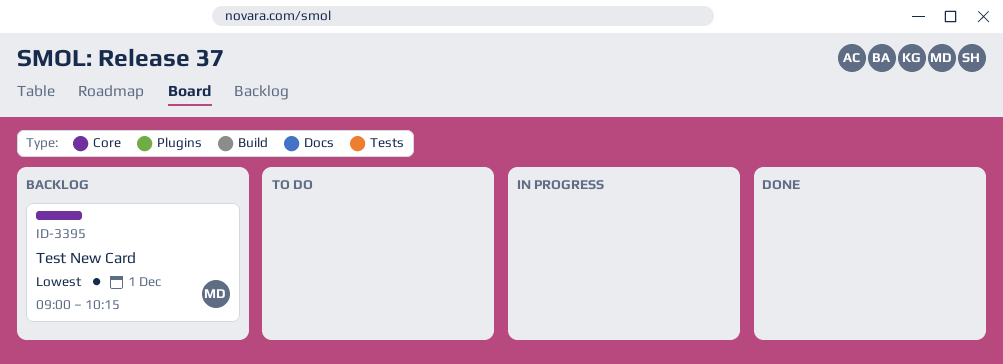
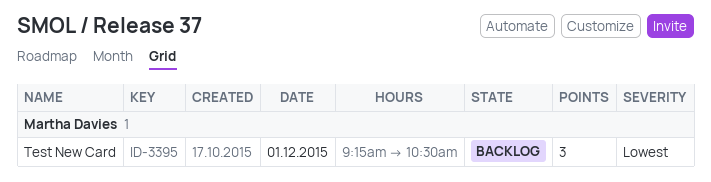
ID-3395, estimate: 1 -> 3
ID-3395, begins: 09:00 -> 09:15
ID-3395, ends: 10:15 -> 10:30

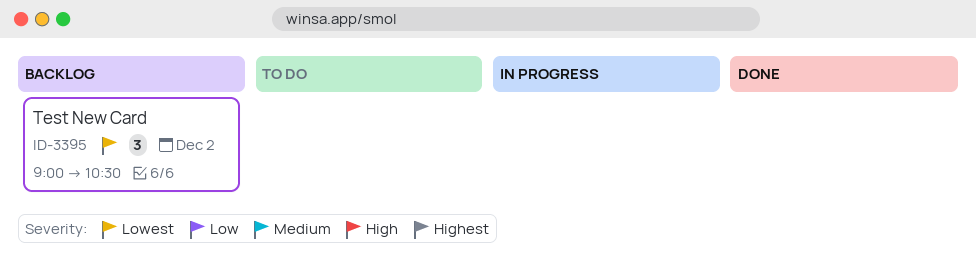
ID-3395, day: Dec 1 -> Dec 2
ID-3395, begins: 09:15 -> 09:00

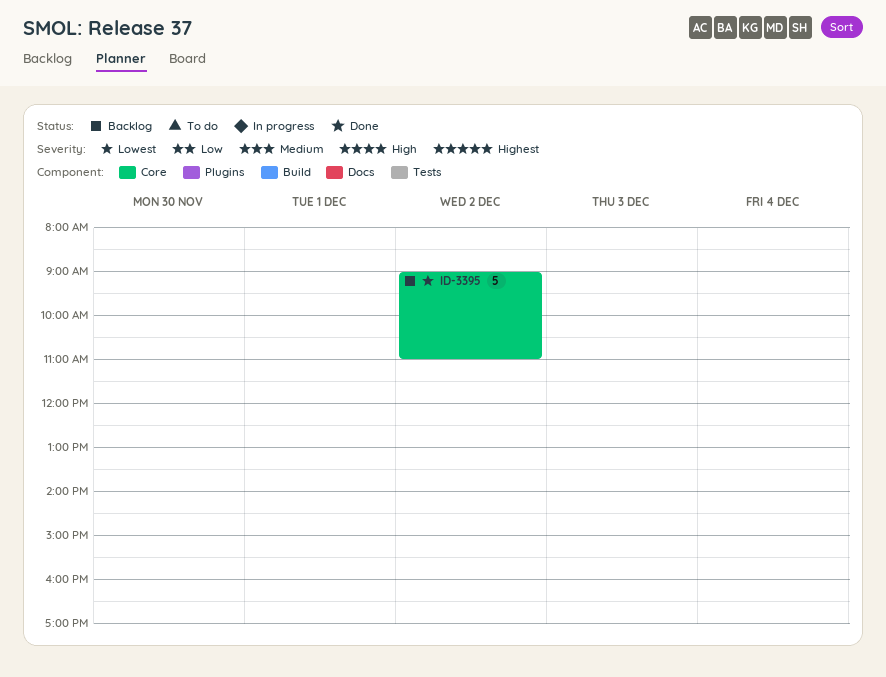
ID-3395, estimate: 3 -> 5
ID-3395, ends: 10:30 -> 11:00

